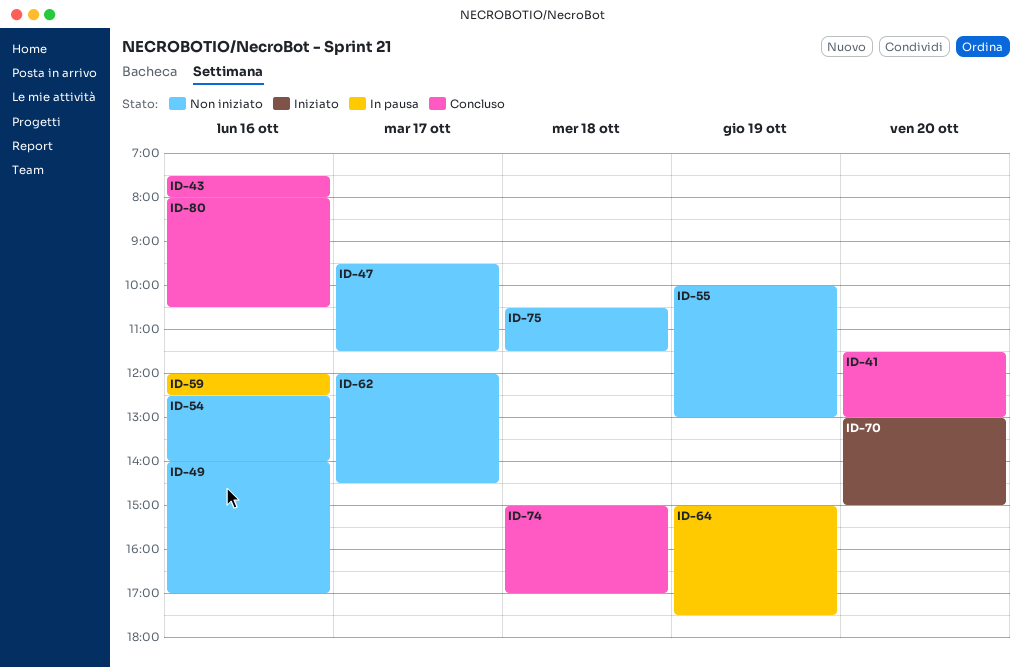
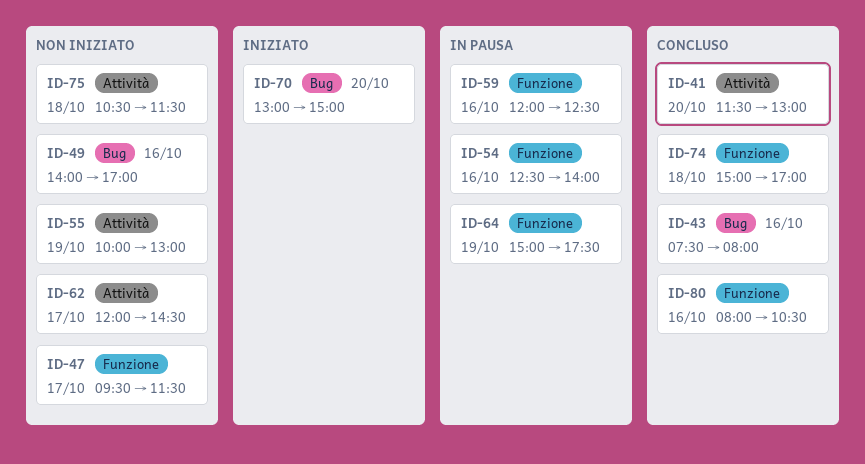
ID-54, status: Non iniziato -> In pausa

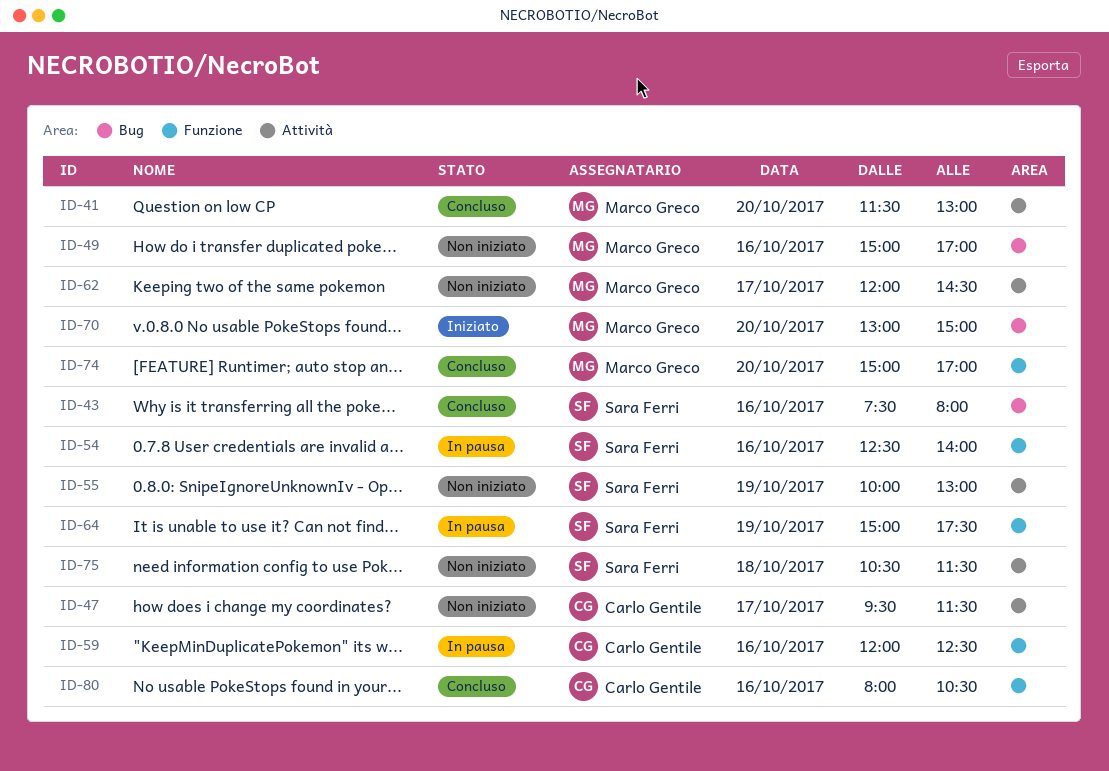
ID-47, label: Funzione -> Attività
ID-49, begins: 14:00 -> 15:00
ID-74, day: Oct 18 -> Oct 20

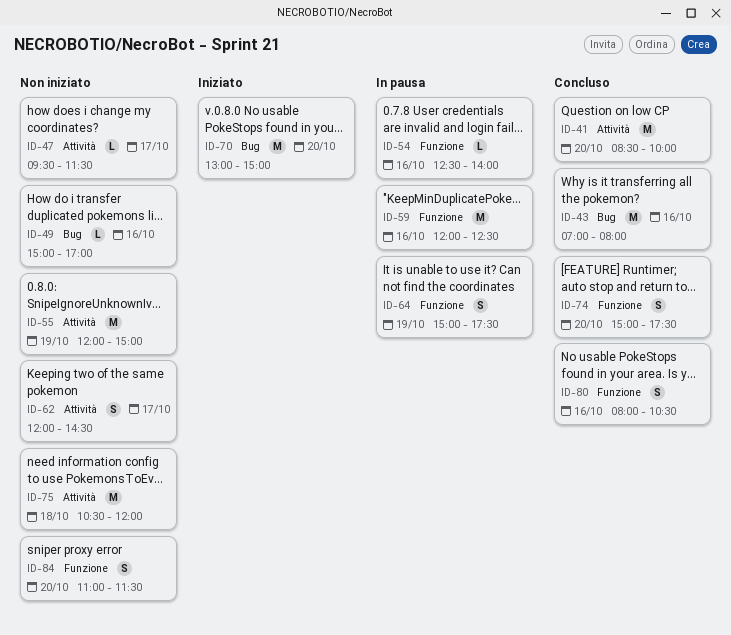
ID-41, begins: 11:30 -> 08:30
ID-41, ends: 13:00 -> 10:00
ID-43, begins: 07:30 -> 07:00
ID-55, begins: 10:00 -> 12:00
ID-55, ends: 13:00 -> 15:00
ID-74, ends: 17:00 -> 17:30
ID-75, ends: 11:30 -> 12:00
ID-84: none -> present

